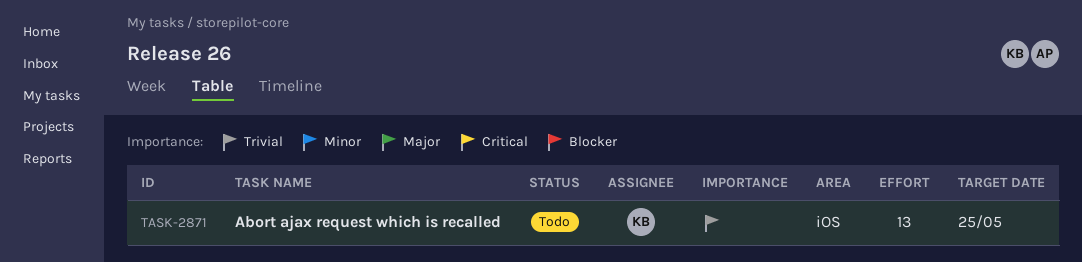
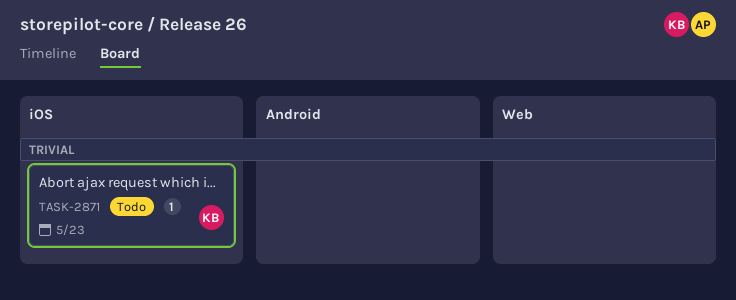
TASK-2871, estimate: 13 -> 1
TASK-2871, due: May 25 -> May 23

